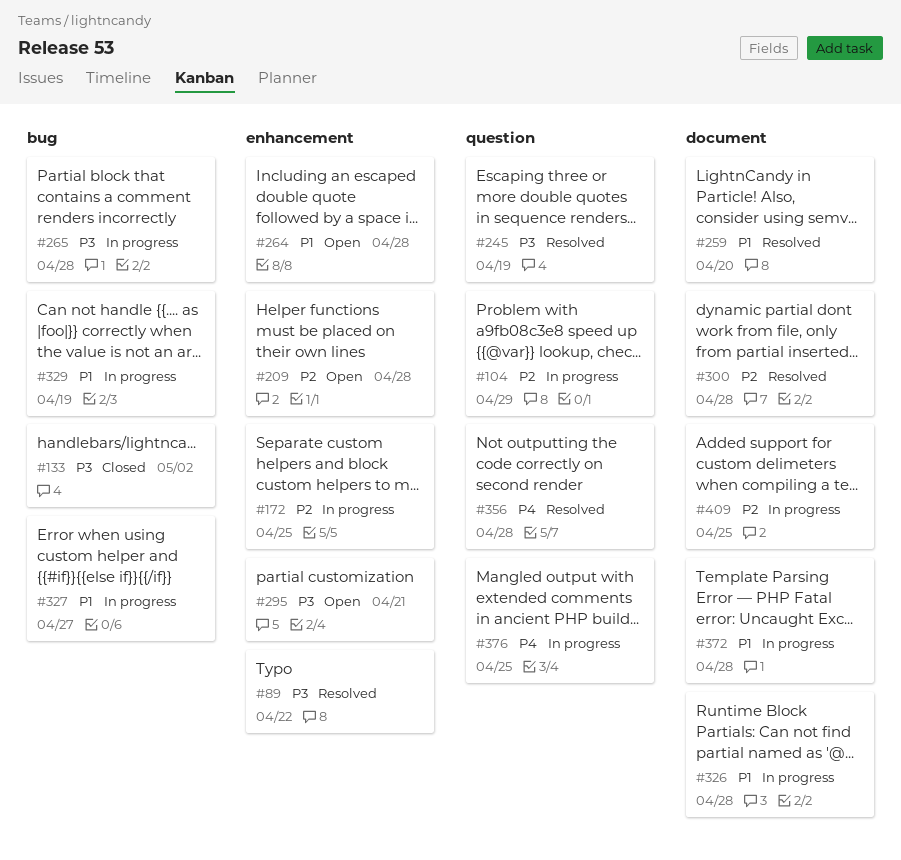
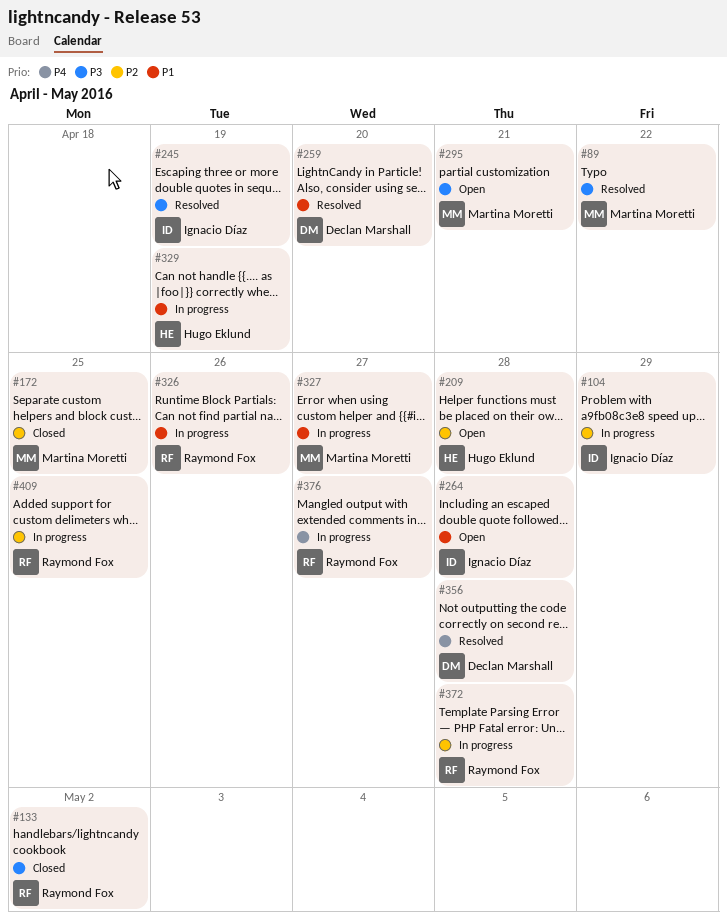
#172, status: In progress -> Closed
#265: present -> none
#300: present -> none
#326, due: Apr 28 -> Apr 26
#372, priority: P1 -> P2
#376, due: Apr 25 -> Apr 27

